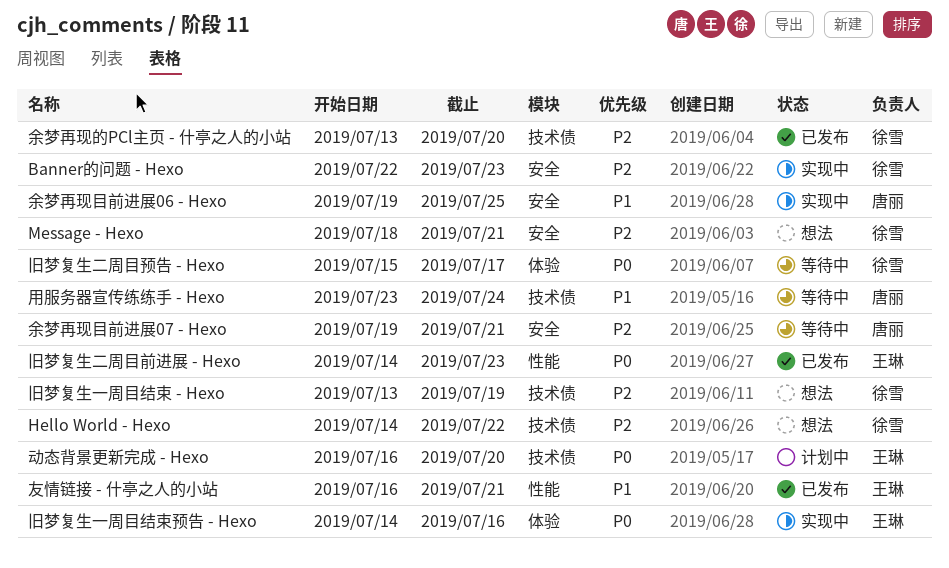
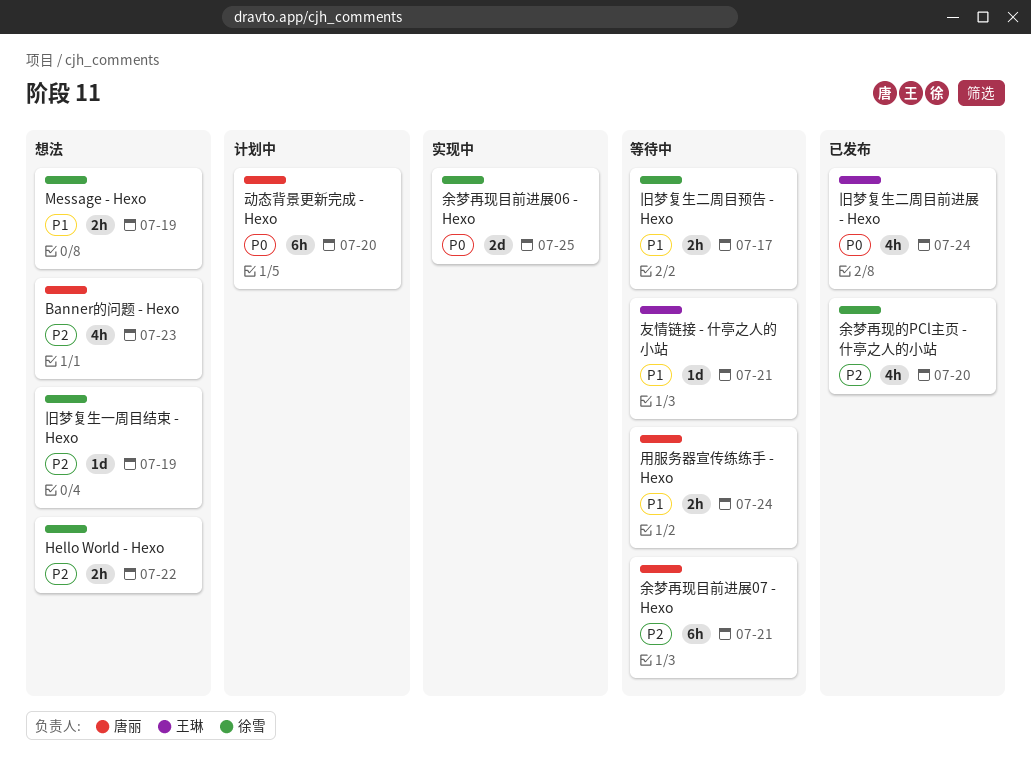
Banner的问题 - Hexo, status: 实现中 -> 想法
Banner的问题 - Hexo, owner: 徐雪 -> 唐丽
Message - Hexo, priority: P2 -> P1
Message - Hexo, due: Jul 21 -> Jul 19
余梦再现目前进展06 - Hexo, owner: 唐丽 -> 徐雪
余梦再现目前进展06 - Hexo, priority: P1 -> P0
动态背景更新完成 - Hexo, owner: 王琳 -> 唐丽
友情链接 - 什亭之人的小站, status: 已发布 -> 等待中
旧梦复生一周目结束预告 - Hexo: present -> none
旧梦复生二周目前进展 - Hexo, due: Jul 23 -> Jul 24
旧梦复生二周目预告 - Hexo, priority: P0 -> P1

